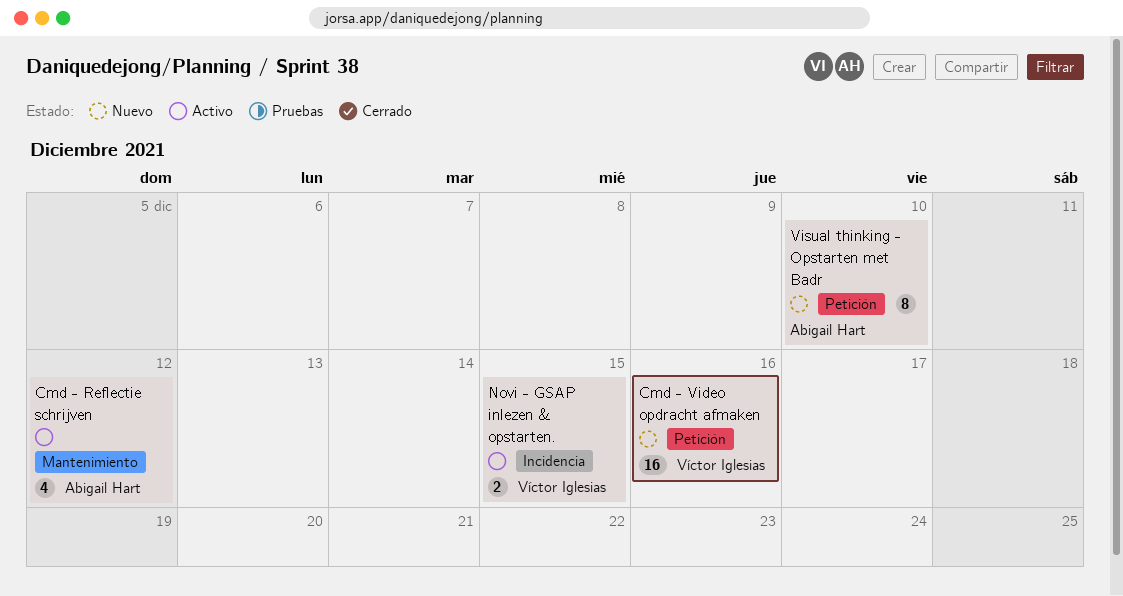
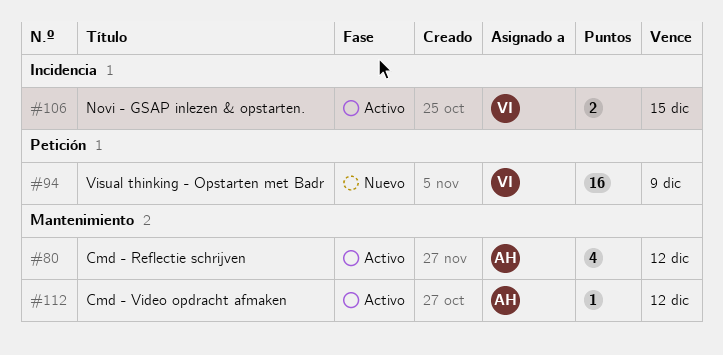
Cmd - Video opdracht afmaken, status: Nuevo -> Activo
Cmd - Video opdracht afmaken, owner: Víctor Iglesias -> Abigail Hart
Cmd - Video opdracht afmaken, label: Petición -> Mantenimiento
Cmd - Video opdracht afmaken, estimate: 16 -> 1
Cmd - Video opdracht afmaken, due: Dec 16 -> Dec 12
Visual thinking - Opstarten met Badr, owner: Abigail Hart -> Víctor Iglesias
Visual thinking - Opstarten met Badr, estimate: 8 -> 16
Visual thinking - Opstarten met Badr, due: Dec 10 -> Dec 9

